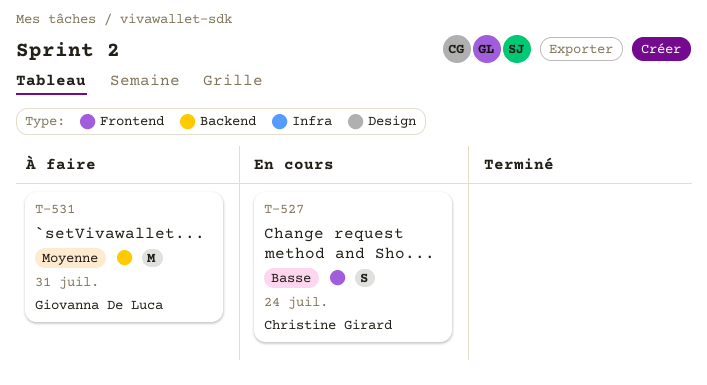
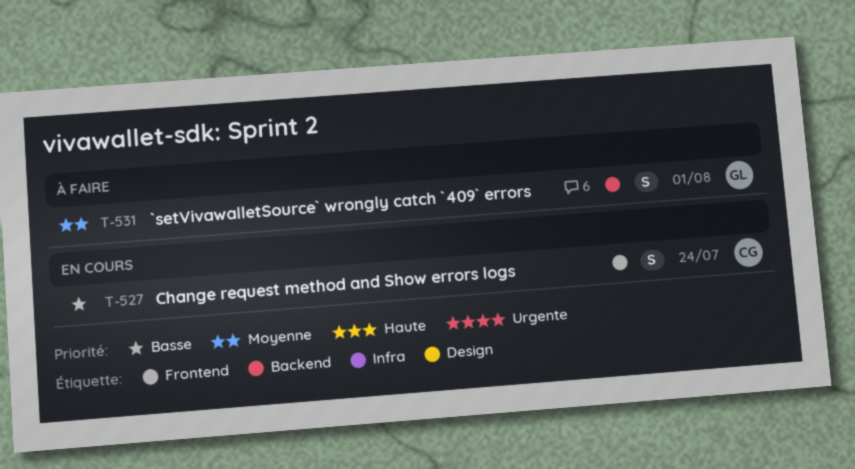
T-531, estimate: M -> S
T-531, due: Jul 31 -> Aug 1

